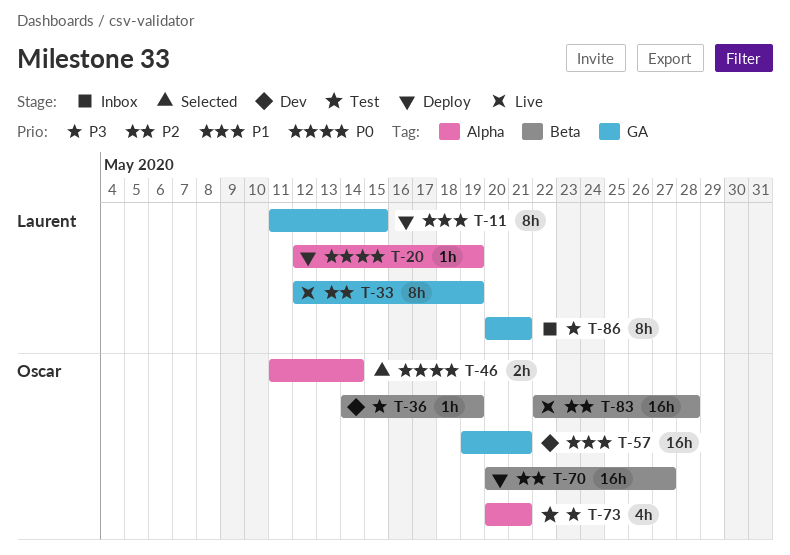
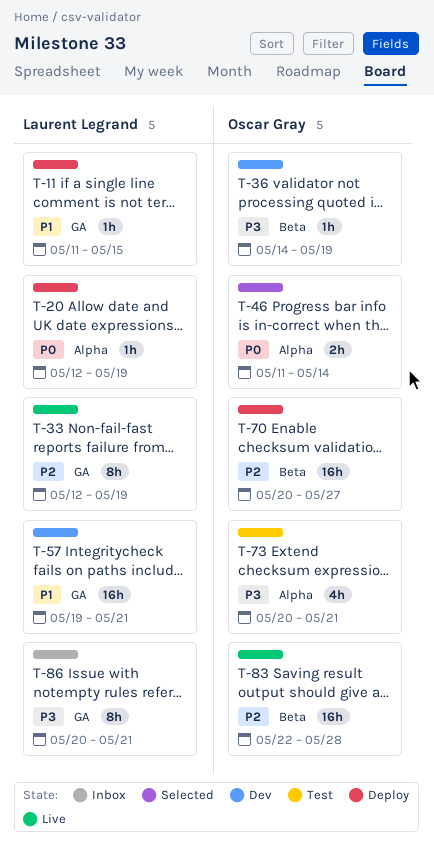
T-11, estimate: 8h -> 1h
T-57, owner: Oscar Gray -> Laurent Legrand

